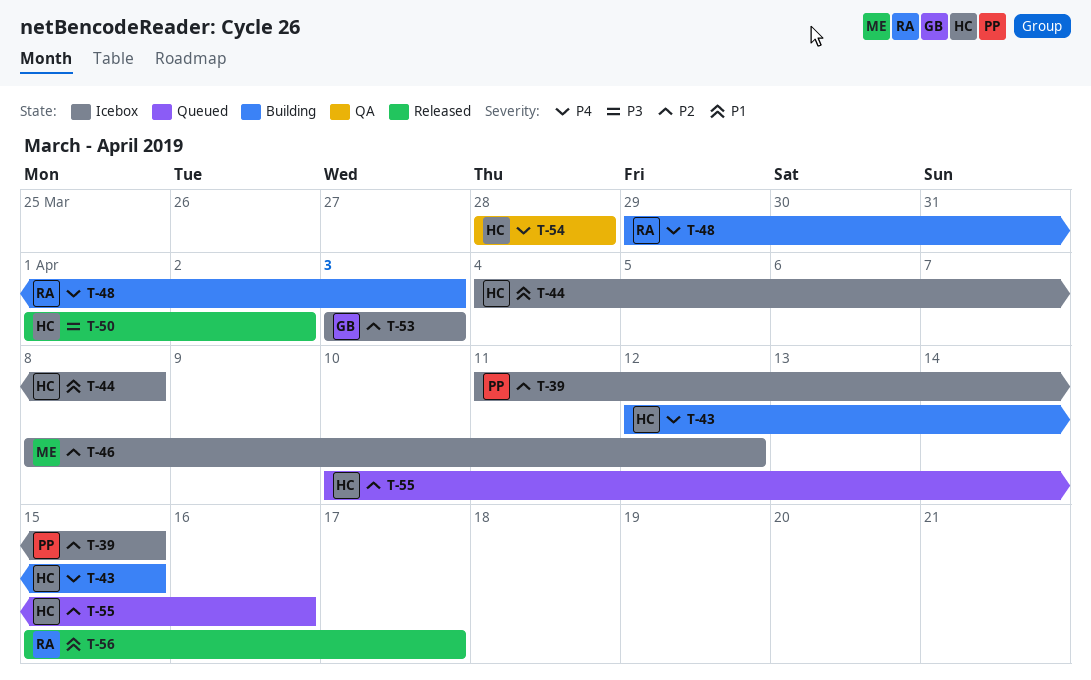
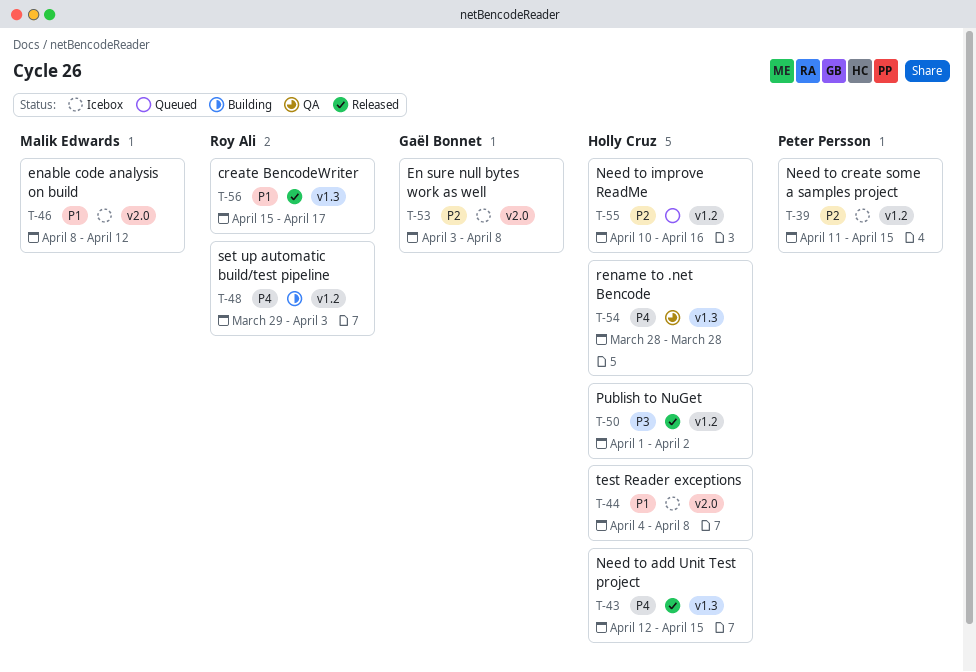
T-43, status: Building -> Released
T-46, priority: P2 -> P1
T-53, due: Apr 3 -> Apr 8

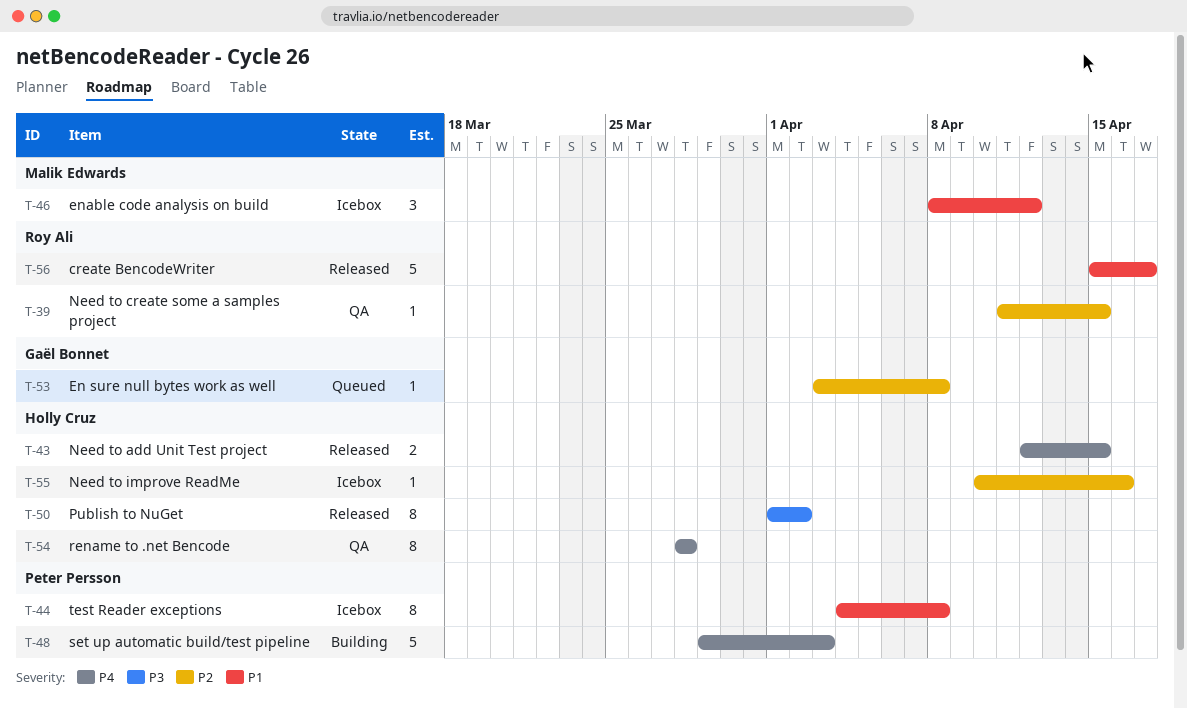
T-39, status: Icebox -> QA
T-39, owner: Peter Persson -> Roy Ali
T-44, owner: Holly Cruz -> Peter Persson
T-48, owner: Roy Ali -> Peter Persson
T-53, status: Icebox -> Queued
T-55, status: Queued -> Icebox

